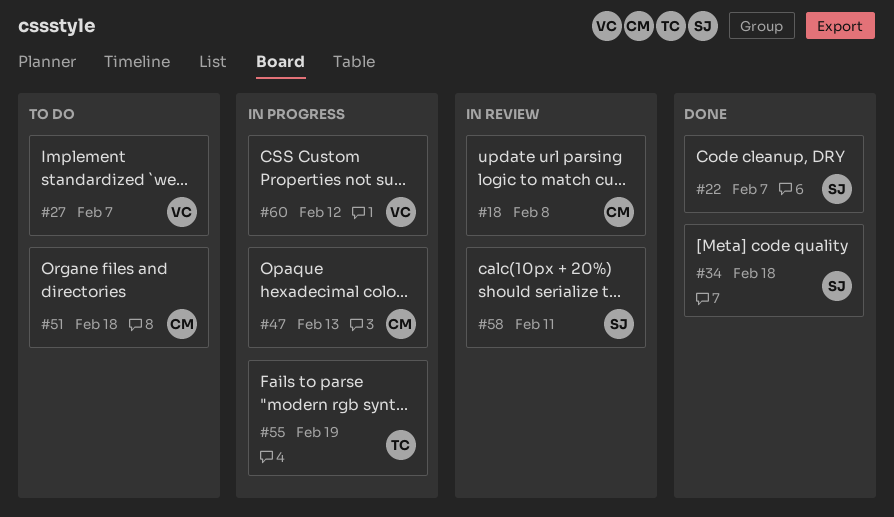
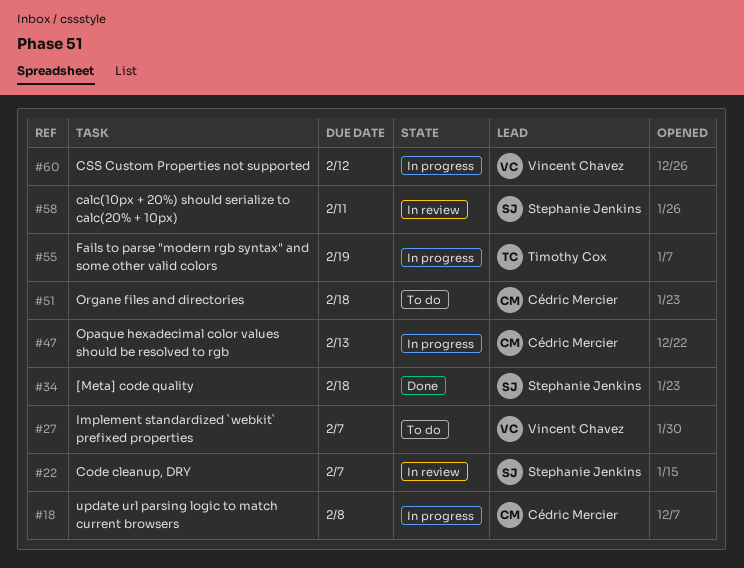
#18, status: In review -> In progress
#22, status: Done -> In review

